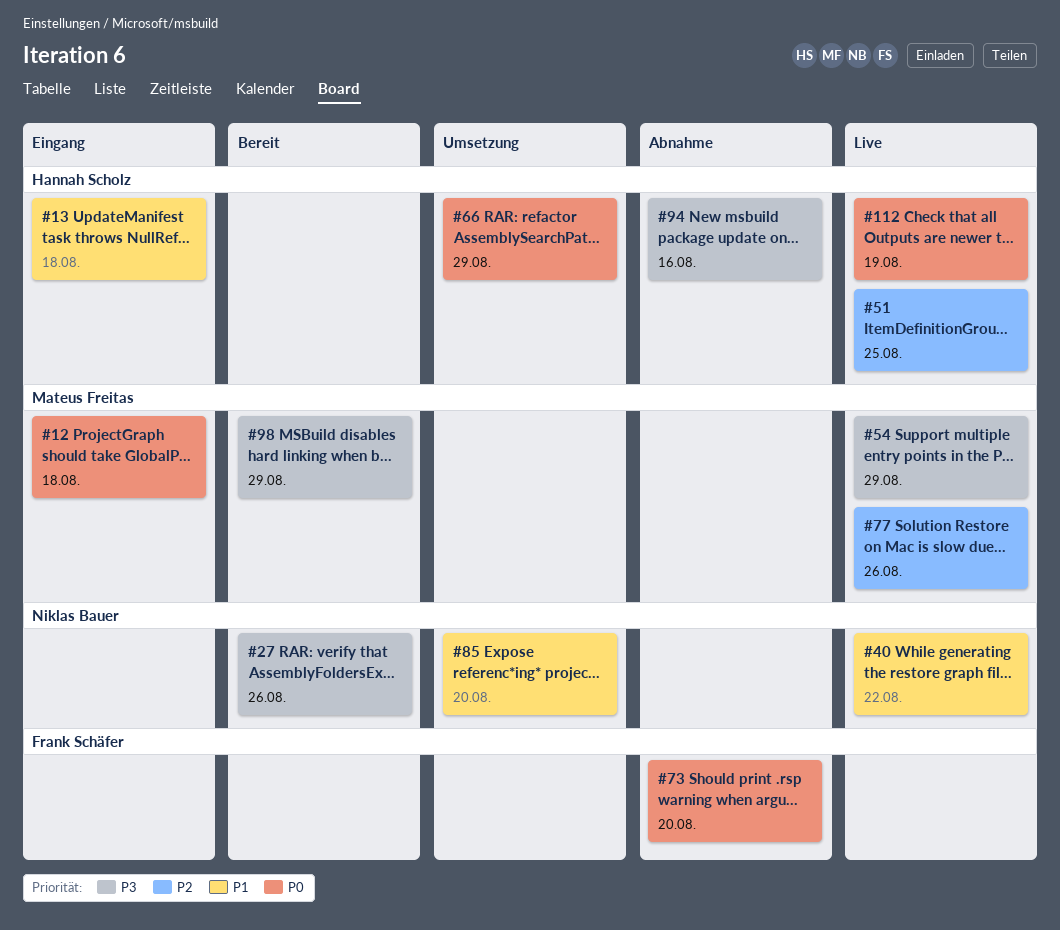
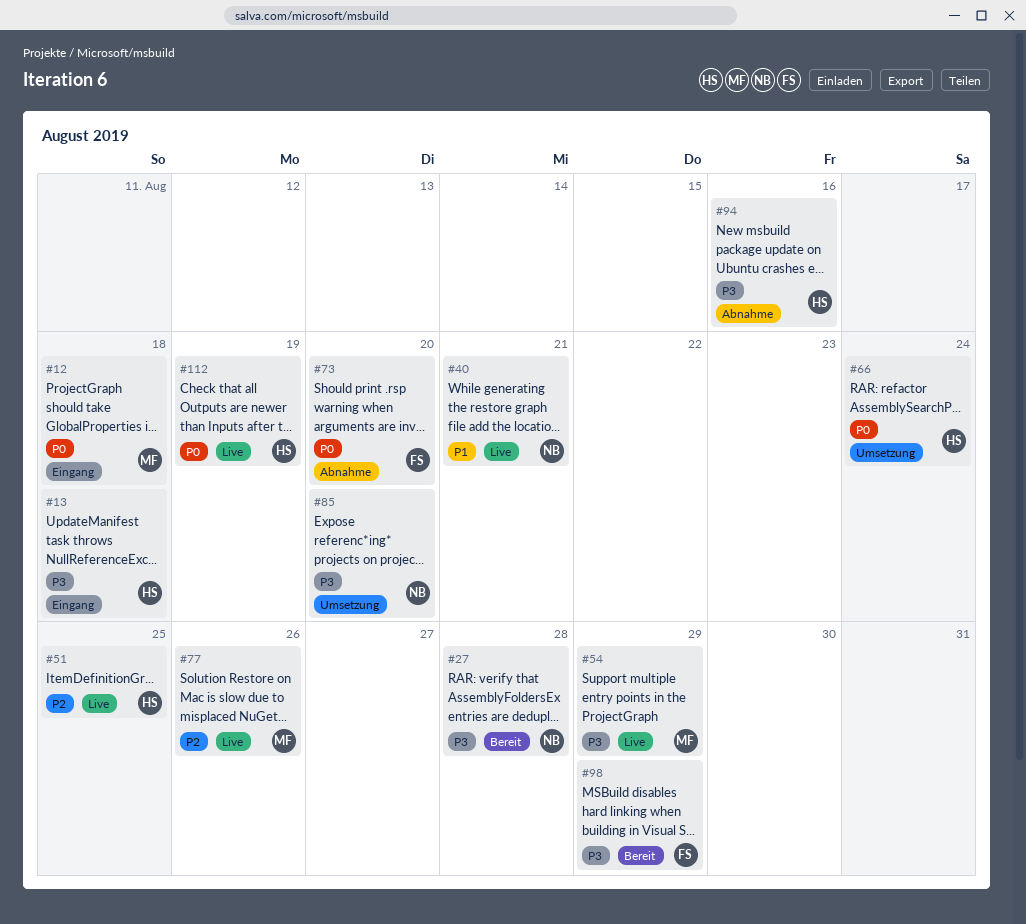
#13, priority: P1 -> P3
#27, due: Aug 26 -> Aug 28
#40, due: Aug 22 -> Aug 21
#66, due: Aug 29 -> Aug 24
#85, priority: P1 -> P3
#98, owner: Mateus Freitas -> Frank Schäfer

